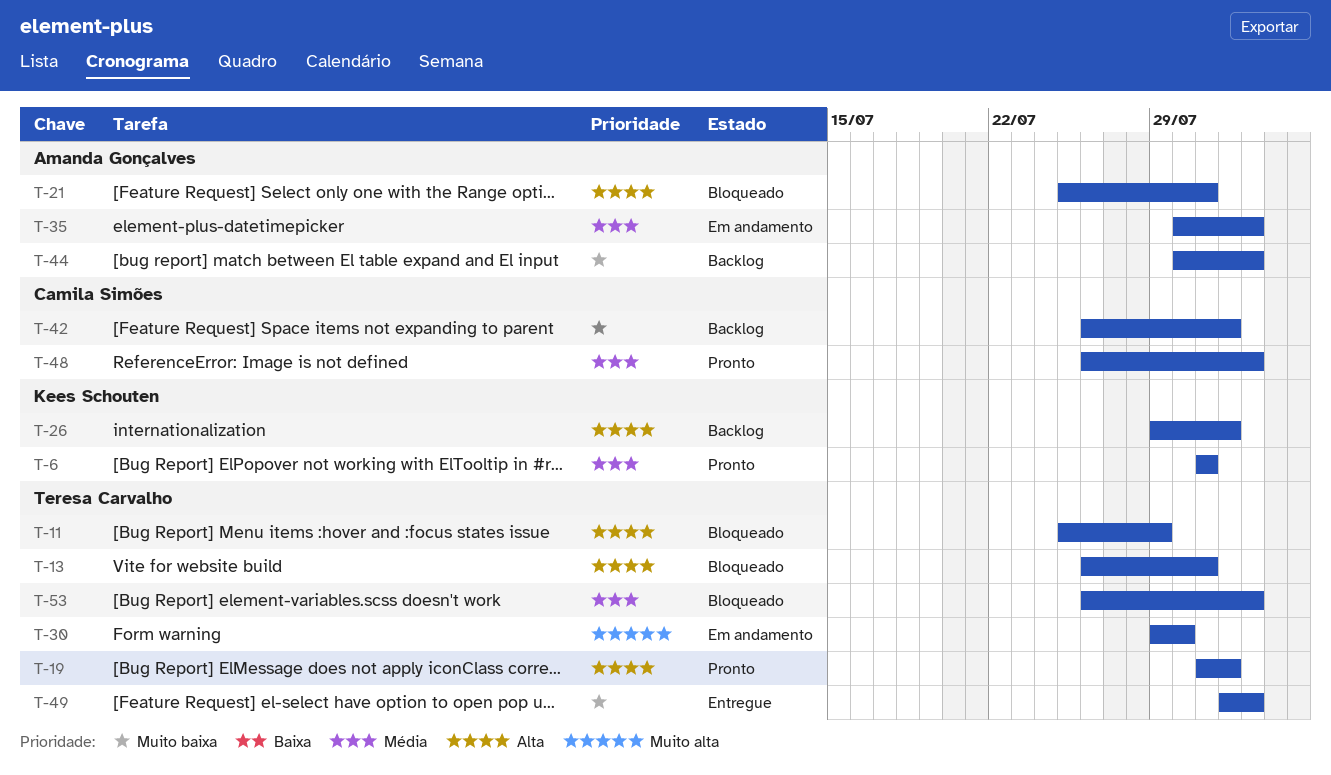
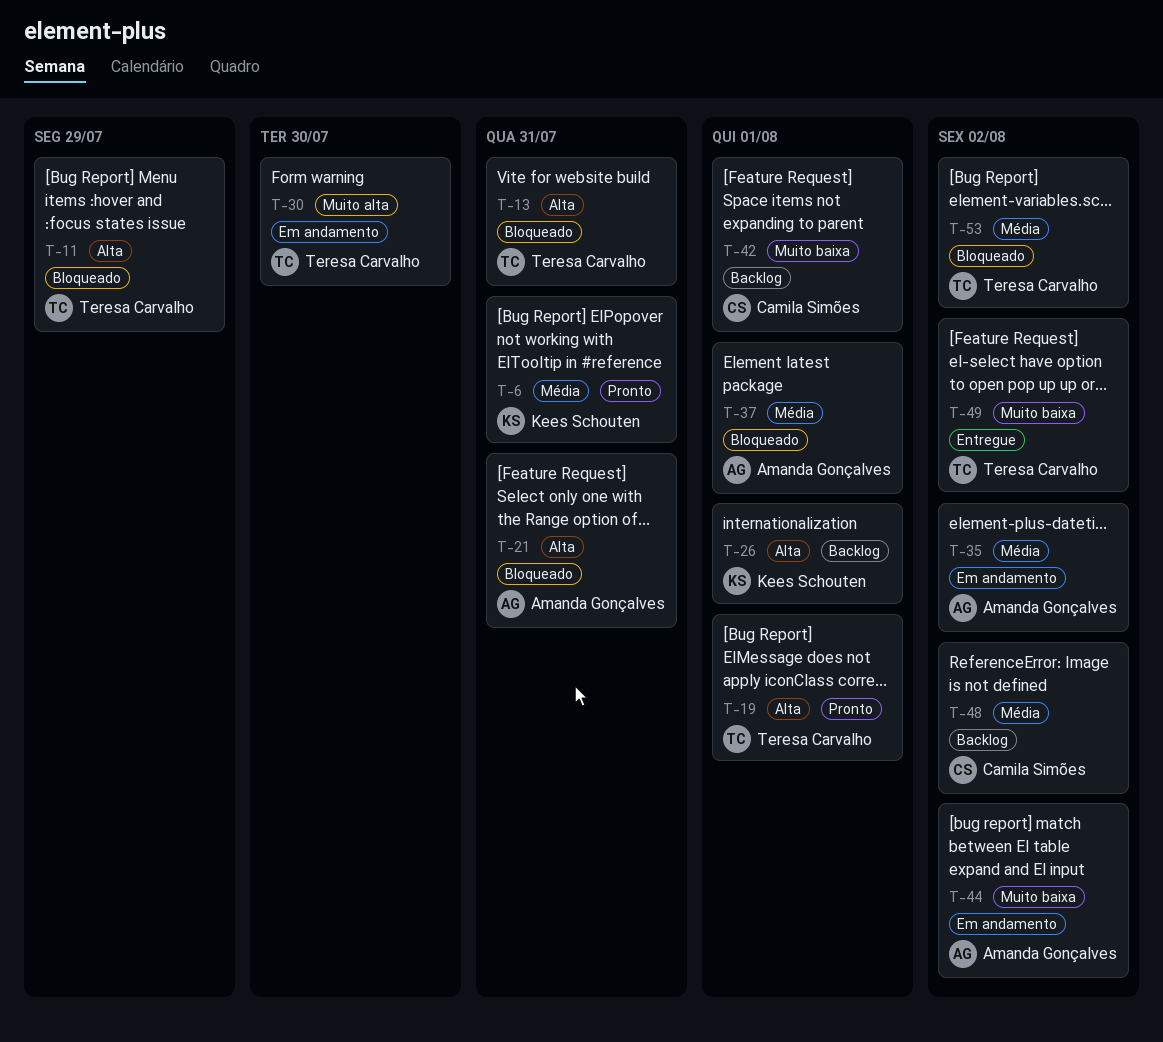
T-37: none -> present
T-44, status: Backlog -> Em andamento
T-48, status: Pronto -> Backlog

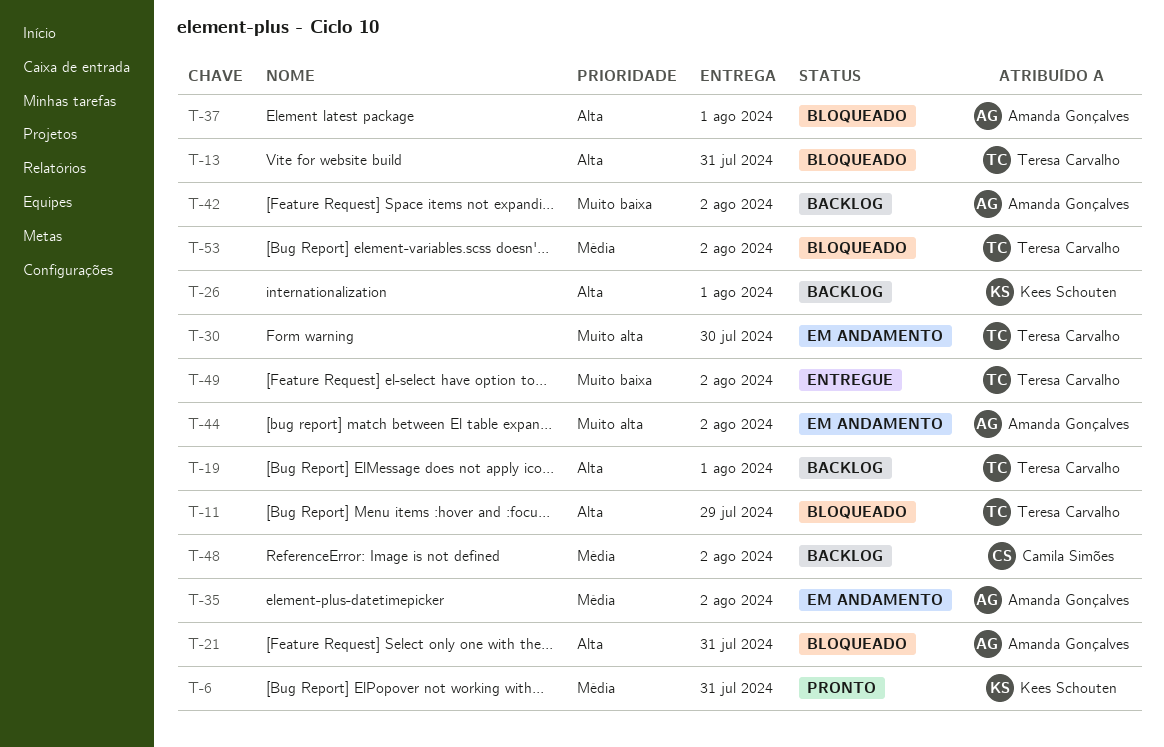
T-19, status: Pronto -> Backlog
T-37, priority: Média -> Alta
T-42, owner: Camila Simões -> Amanda Gonçalves
T-42, due: Aug 1 -> Aug 2
T-44, priority: Muito baixa -> Muito alta

